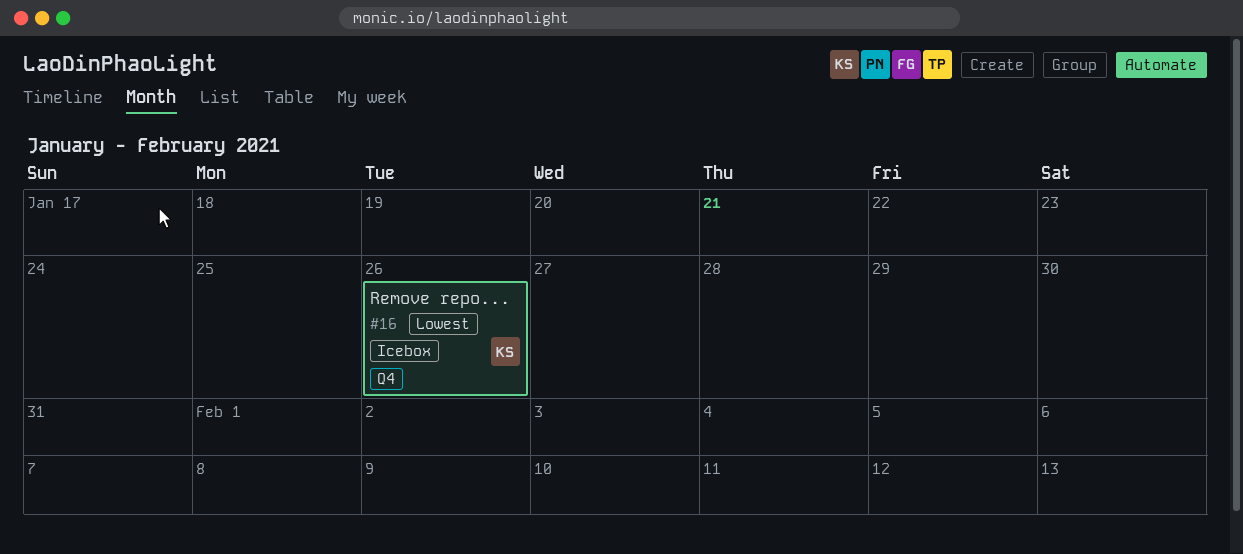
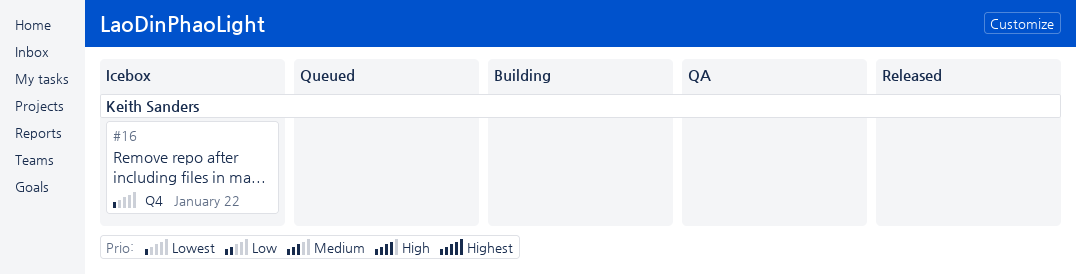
#16, due: Jan 26 -> Jan 22

